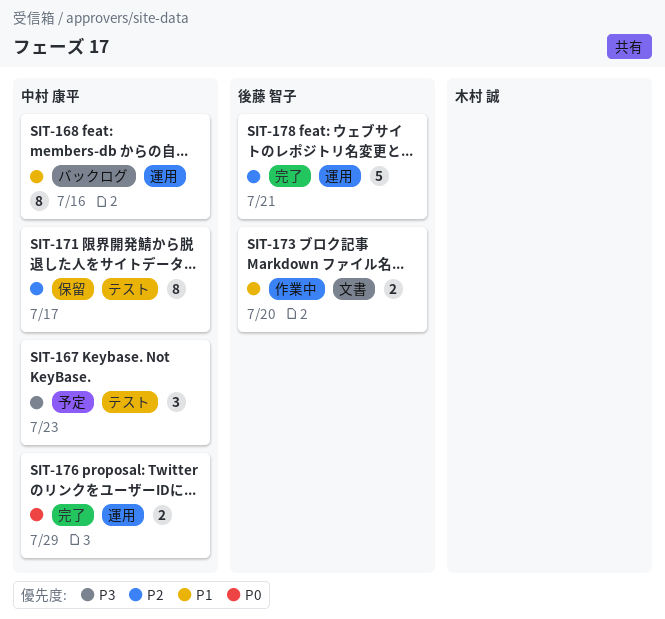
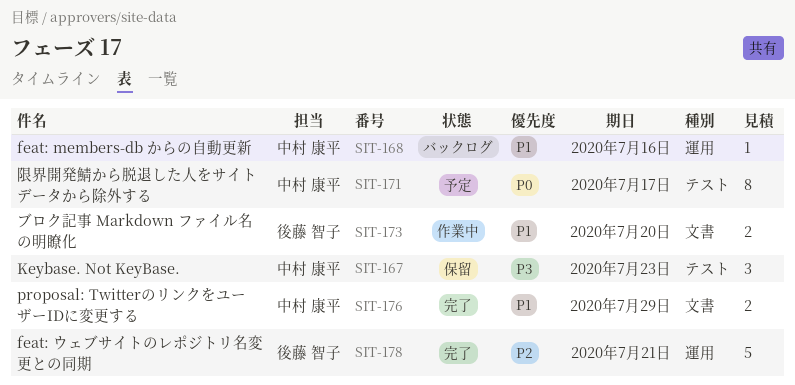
SIT-167, status: 予定 -> 保留
SIT-168, estimate: 8 -> 1
SIT-171, status: 保留 -> 予定
SIT-171, priority: P2 -> P0
SIT-176, priority: P0 -> P1
SIT-176, label: 運用 -> 文書

